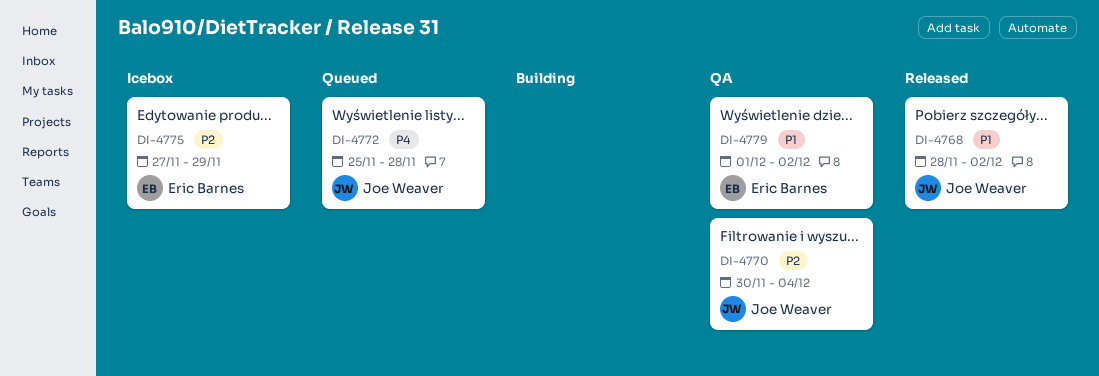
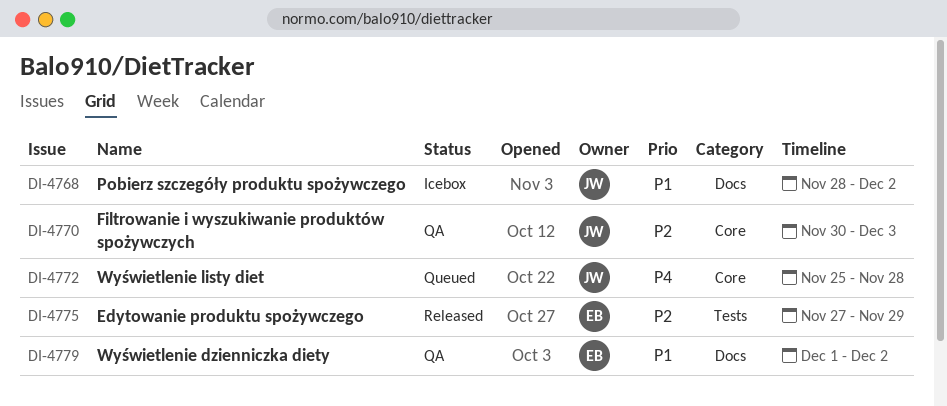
DI-4768, status: Released -> Icebox
DI-4770, due: Dec 4 -> Dec 3
DI-4775, status: Icebox -> Released

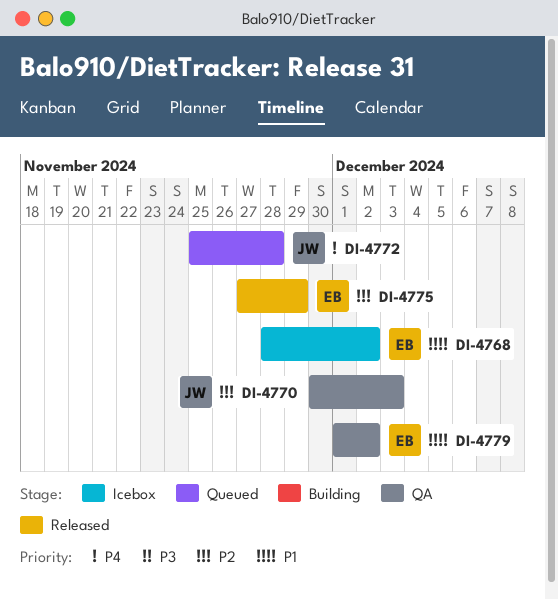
DI-4768, owner: JW -> EB

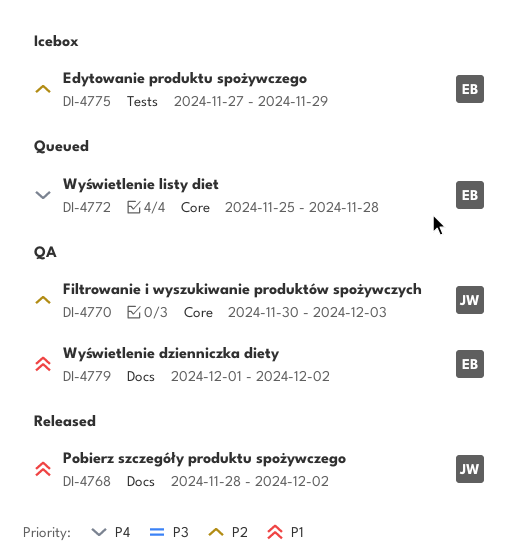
DI-4768, status: Icebox -> Released
DI-4768, owner: EB -> JW
DI-4772, owner: JW -> EB
DI-4775, status: Released -> Icebox

